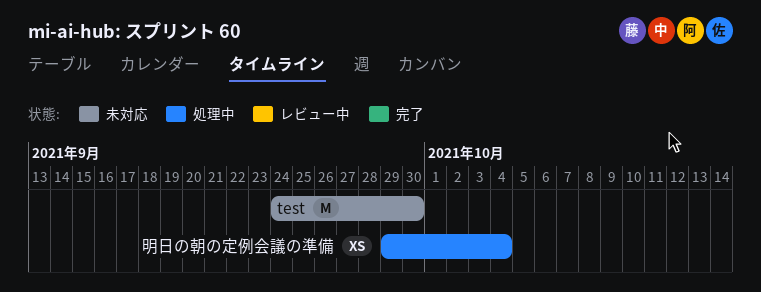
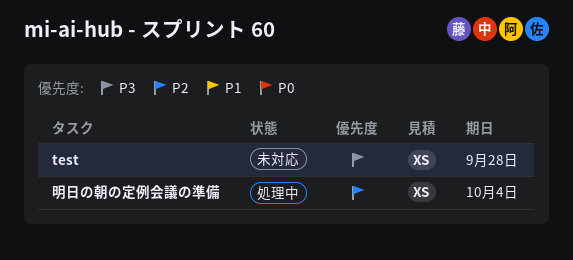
test, estimate: M -> XS
test, due: Sep 30 -> Sep 28

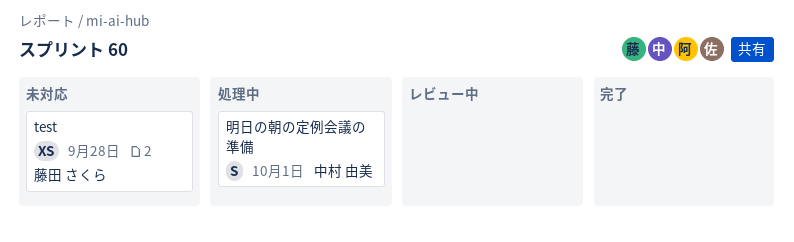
明日の朝の定例会議の準備, estimate: XS -> S
明日の朝の定例会議の準備, due: Oct 4 -> Oct 1

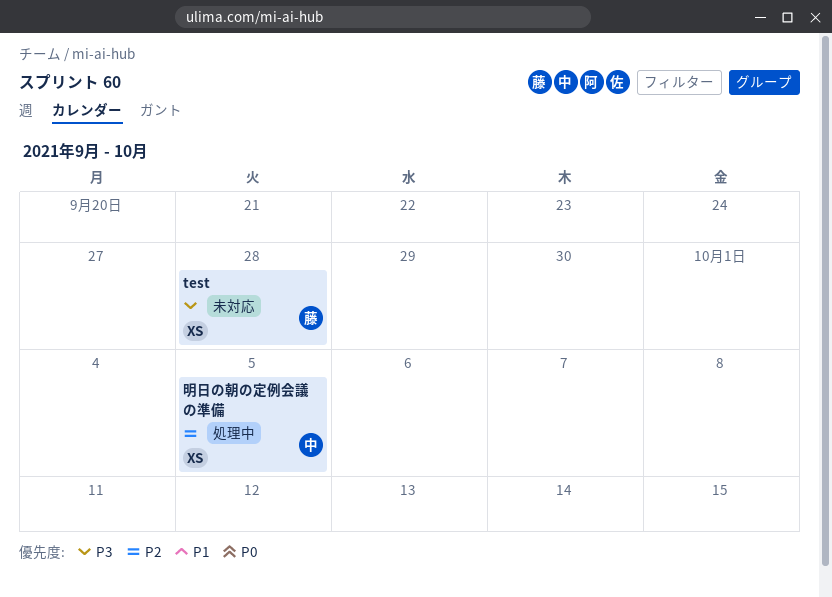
明日の朝の定例会議の準備, estimate: S -> XS
明日の朝の定例会議の準備, due: Oct 1 -> Oct 5

